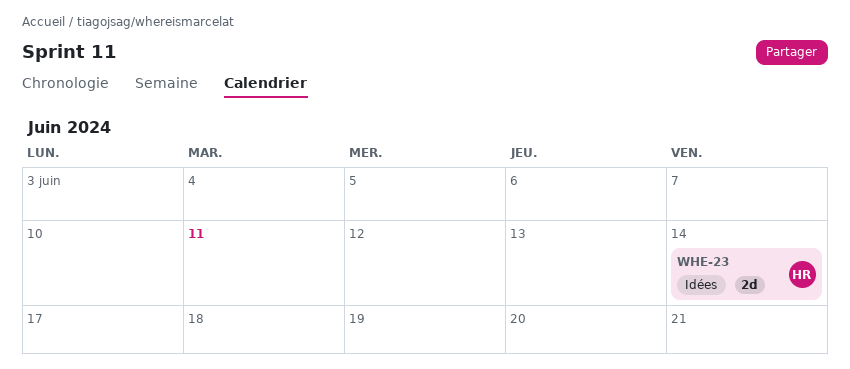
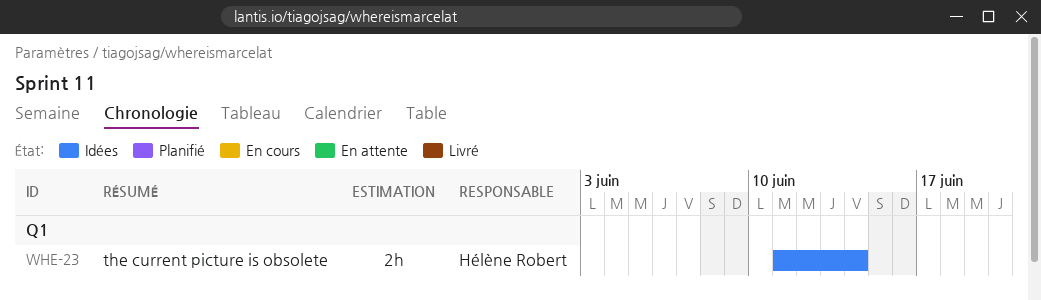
WHE-23, estimate: 2d -> 2h

